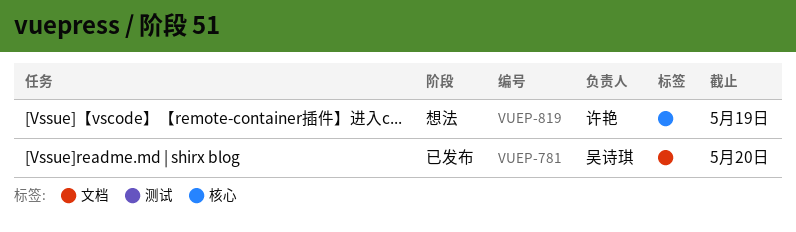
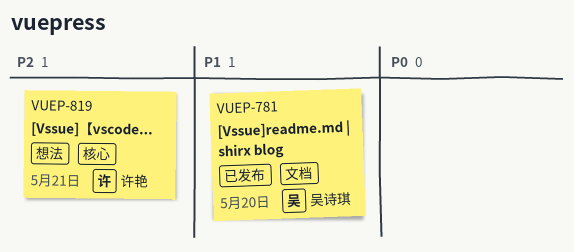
VUEP-819, due: May 19 -> May 21

